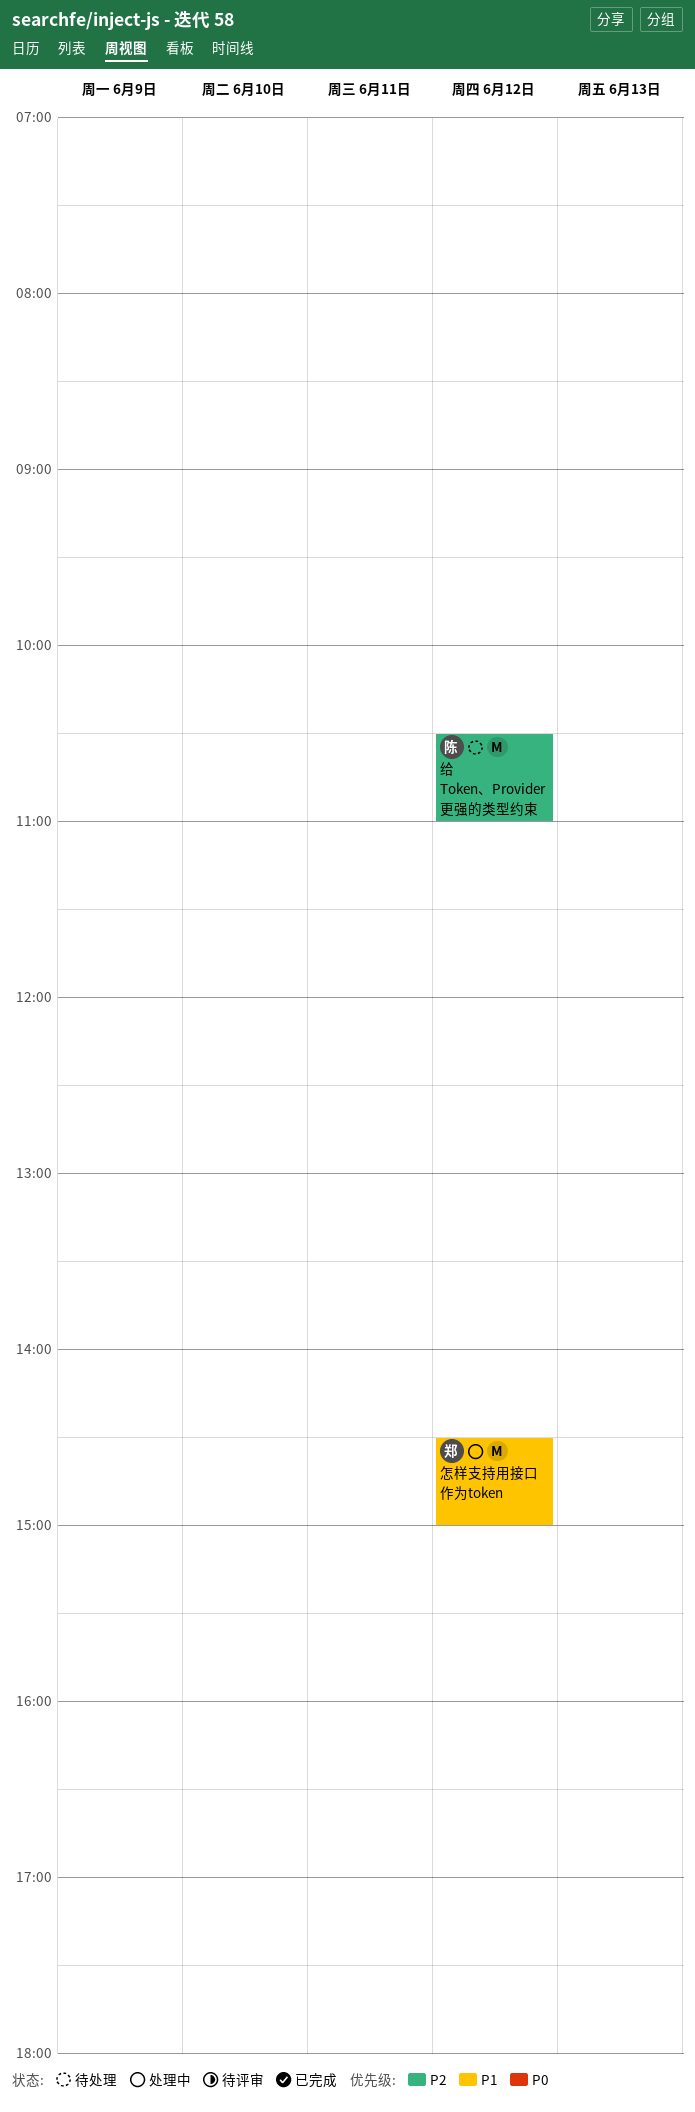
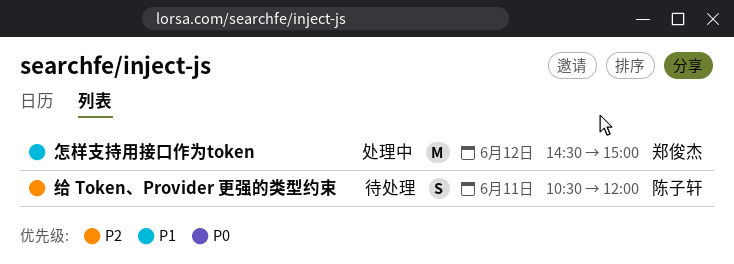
给 Token、Provider 更强的类型约束, estimate: M -> S
给 Token、Provider 更强的类型约束, day: Jun 12 -> Jun 11
给 Token、Provider 更强的类型约束, ends: 11:00 -> 12:00

